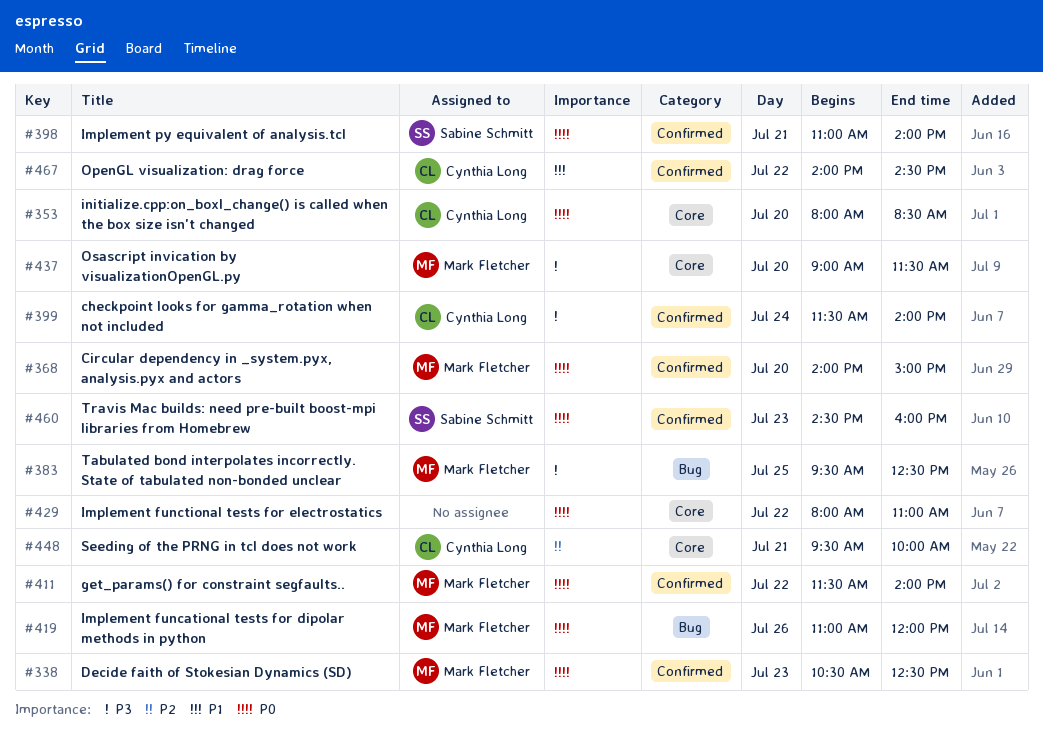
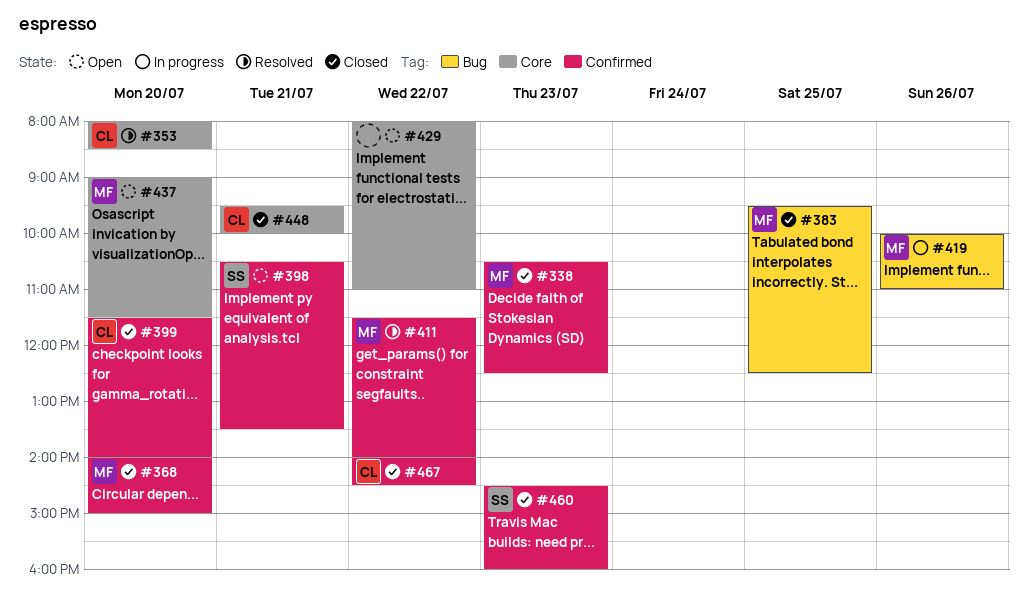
#398, begins: 11:00 -> 10:30
#398, ends: 14:00 -> 13:30
#399, day: Jul 24 -> Jul 20
#419, begins: 11:00 -> 10:00
#419, ends: 12:00 -> 11:00

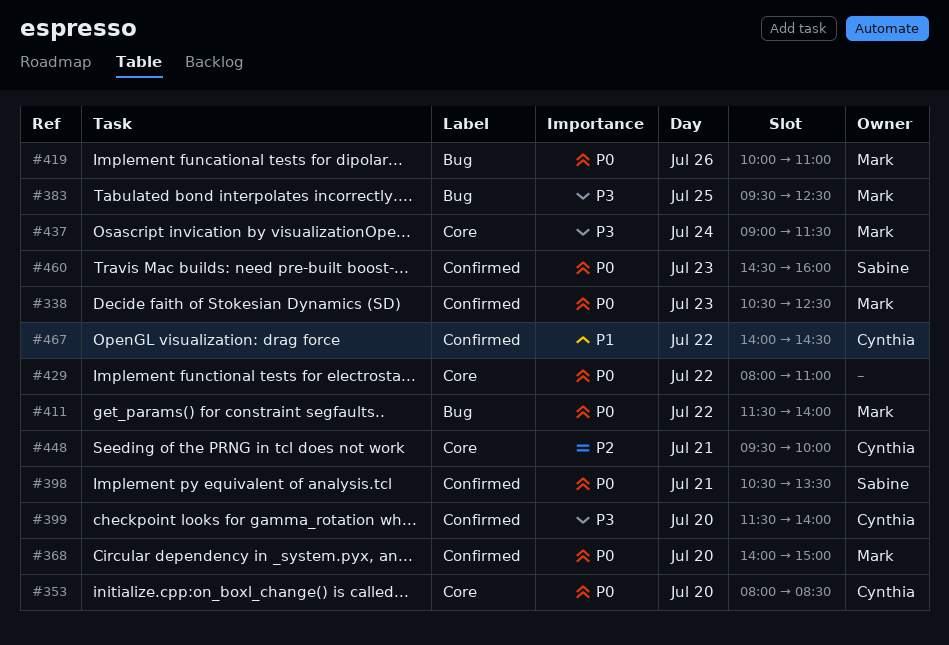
#411, label: Confirmed -> Bug
#437, day: Jul 20 -> Jul 24

